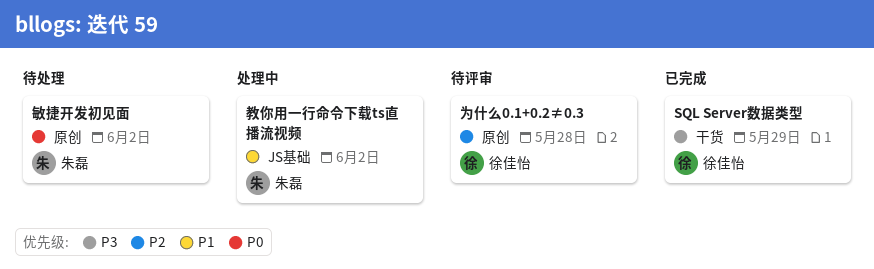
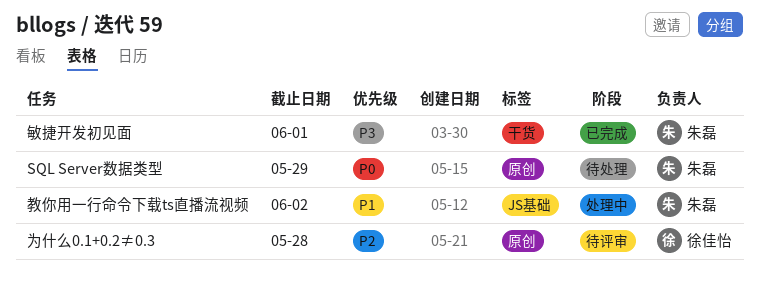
SQL Server数据类型, status: 已完成 -> 待处理
SQL Server数据类型, owner: 徐佳怡 -> 朱磊
SQL Server数据类型, priority: P3 -> P0
SQL Server数据类型, label: 干货 -> 原创
敏捷开发初见面, status: 待处理 -> 已完成
敏捷开发初见面, priority: P0 -> P3
敏捷开发初见面, label: 原创 -> 干货
敏捷开发初见面, due: Jun 2 -> Jun 1

